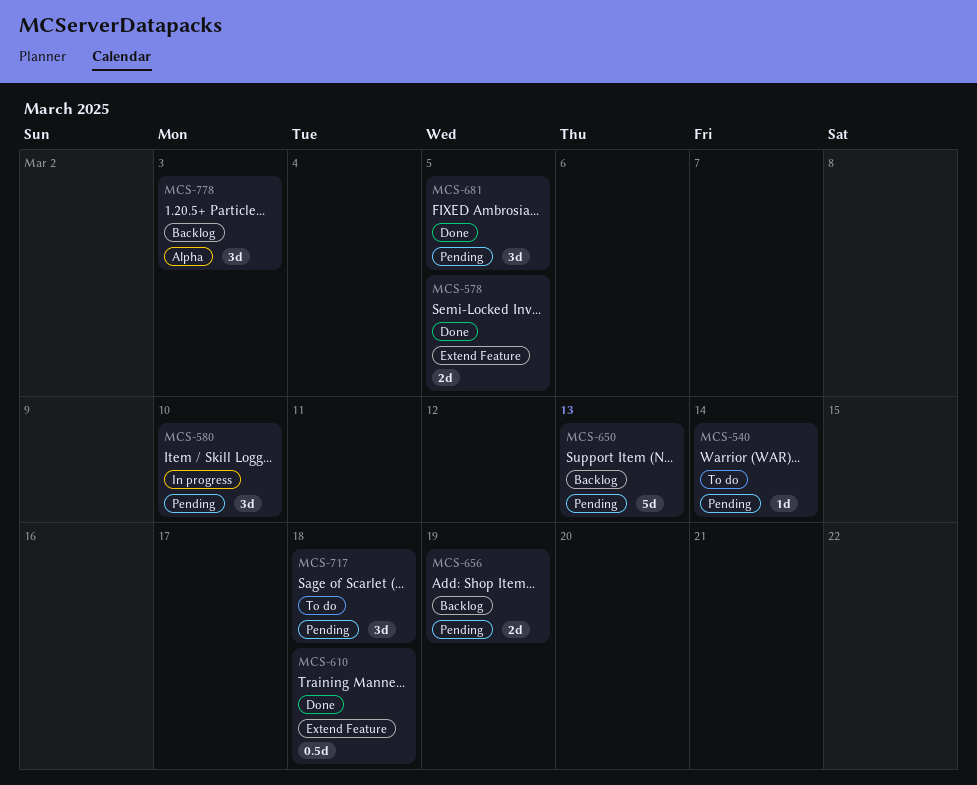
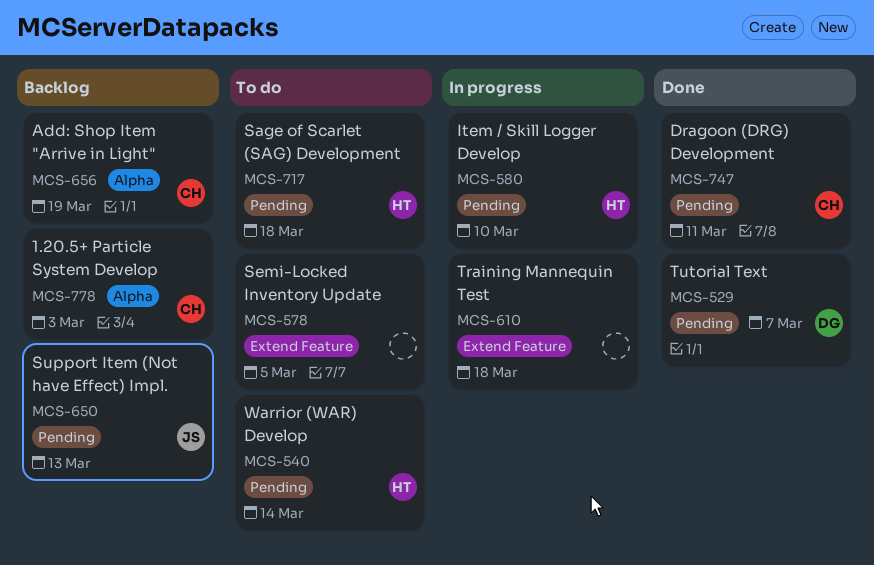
MCS-529: none -> present
MCS-578, status: Done -> To do
MCS-610, status: Done -> In progress
MCS-656, label: Pending -> Alpha
MCS-681: present -> none
MCS-747: none -> present

